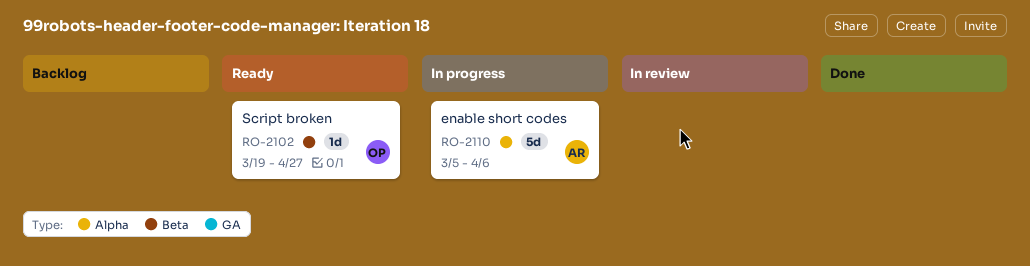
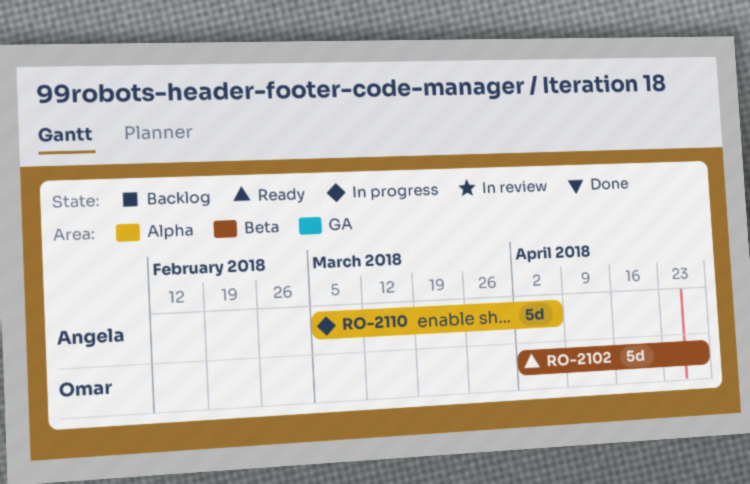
RO-2102, estimate: 1d -> 5d
RO-2102, start: Mar 19 -> Apr 2

